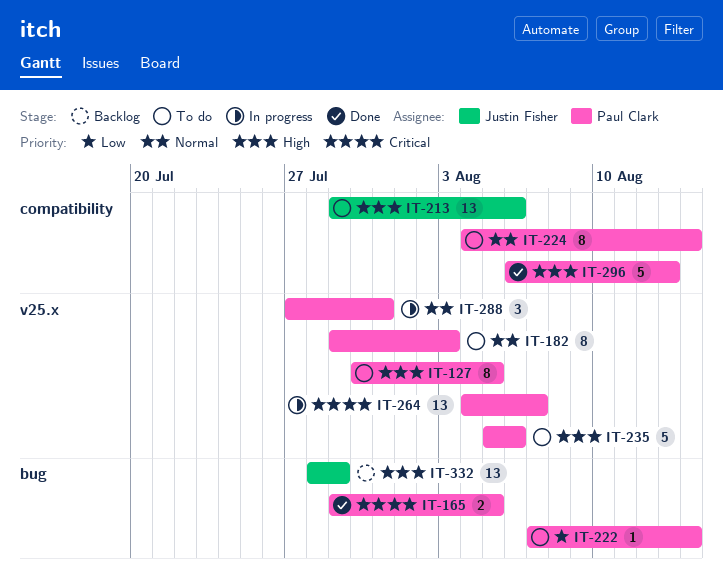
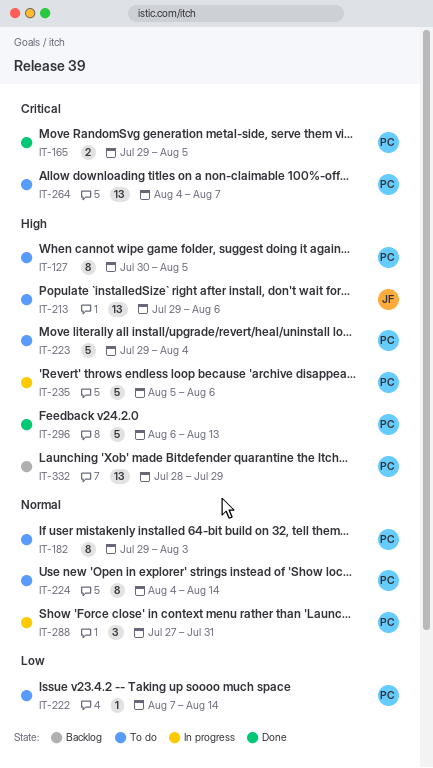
IT-223: none -> present
IT-235, status: To do -> In progress
IT-264, status: In progress -> To do
IT-332, owner: Justin Fisher -> Paul Clark

